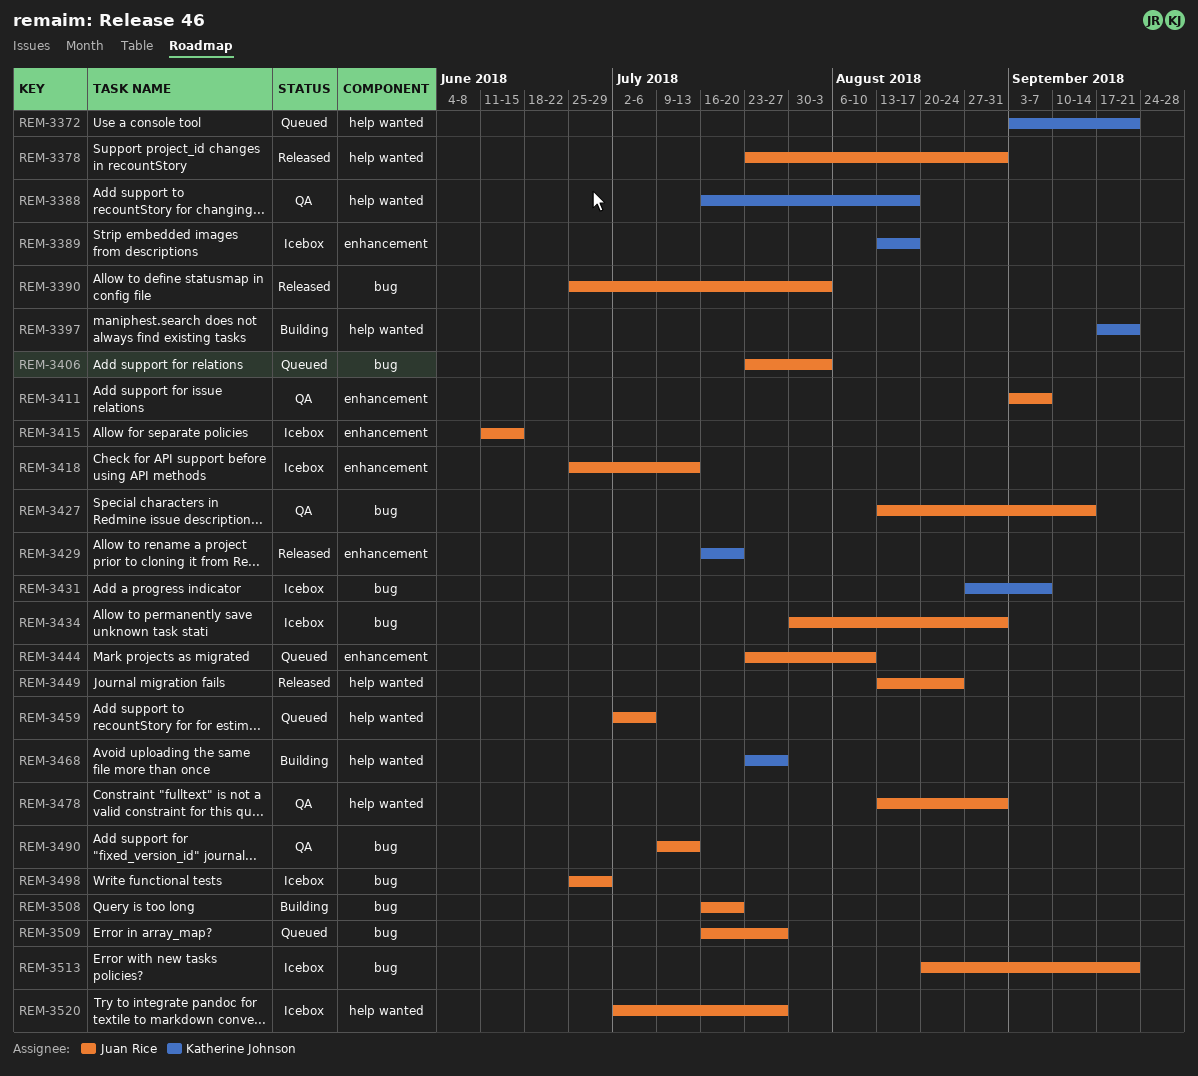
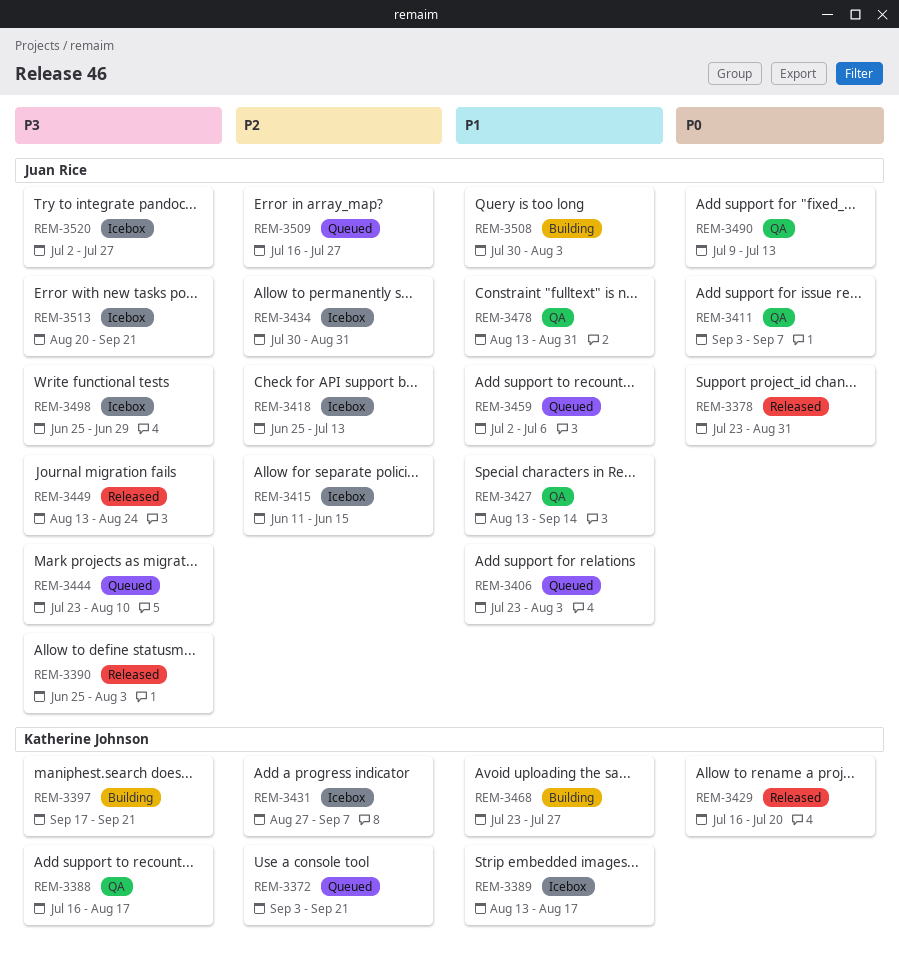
REM-3508, start: Jul 16 -> Jul 30
REM-3508, due: Jul 20 -> Aug 3

